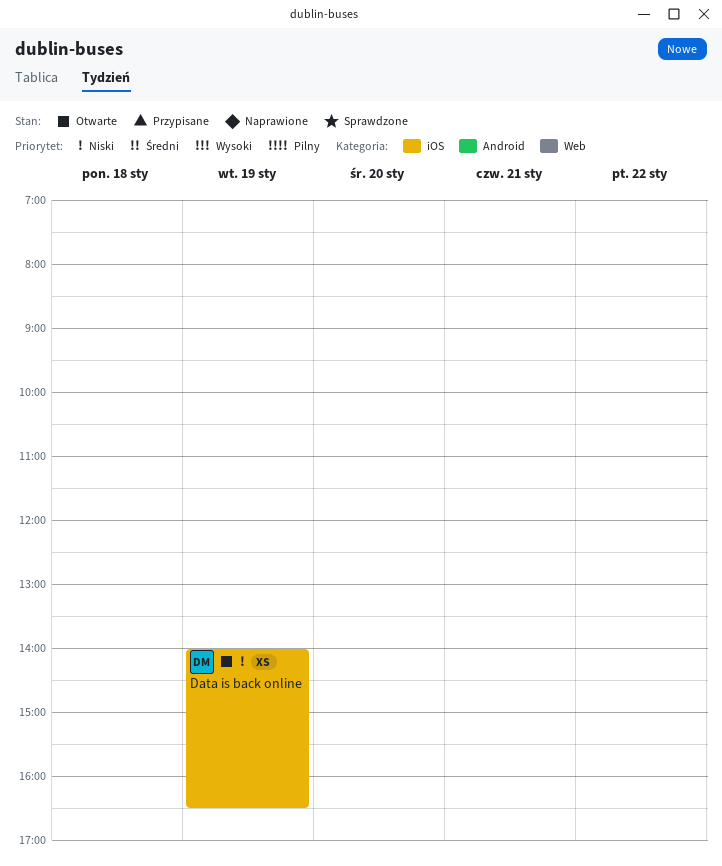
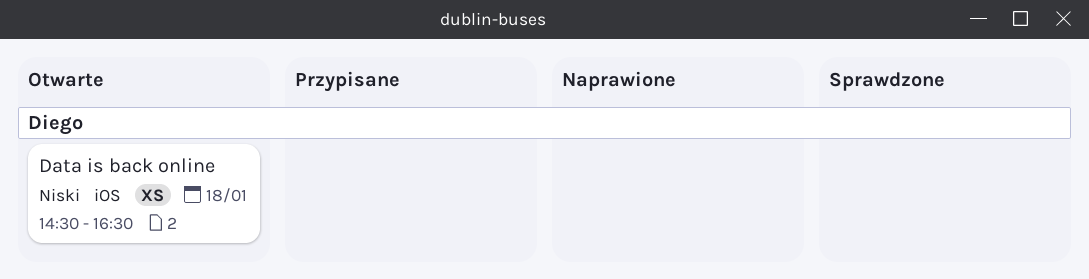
Data is back online, day: Jan 19 -> Jan 18
Data is back online, begins: 14:00 -> 14:30

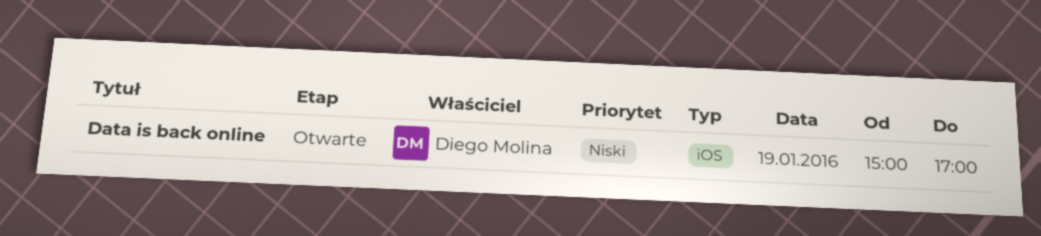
Data is back online, day: Jan 18 -> Jan 19
Data is back online, begins: 14:30 -> 15:00
Data is back online, ends: 16:30 -> 17:00

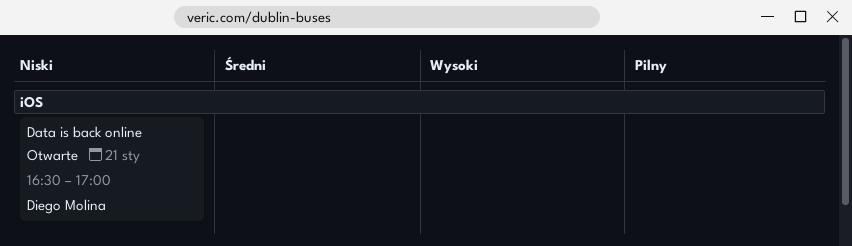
Data is back online, day: Jan 19 -> Jan 21
Data is back online, begins: 15:00 -> 16:30

